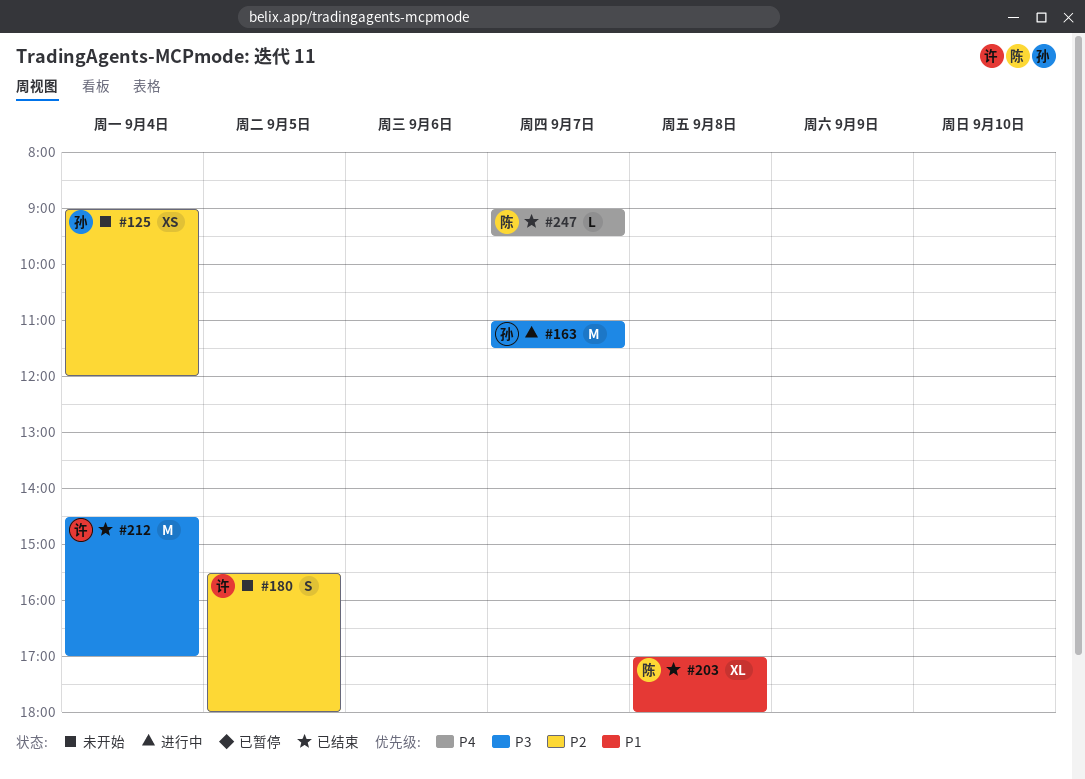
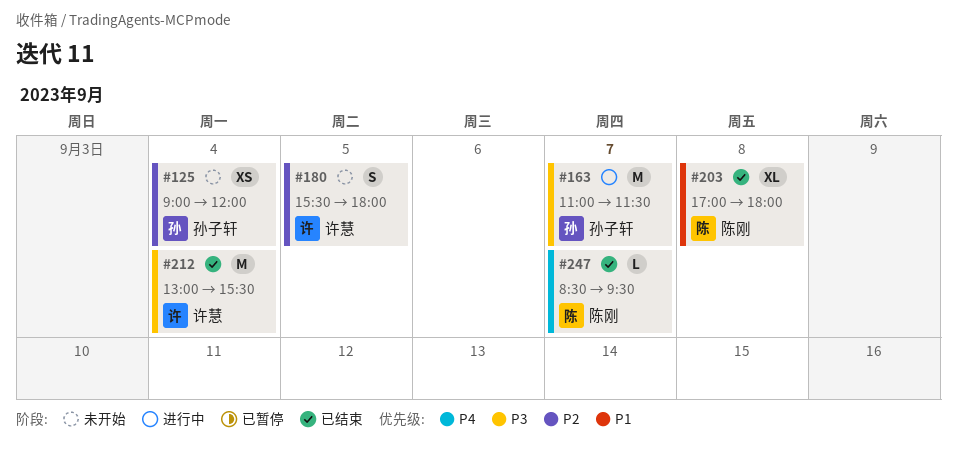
#212, begins: 14:30 -> 13:00
#212, ends: 17:00 -> 15:30
#247, begins: 09:00 -> 08:30

